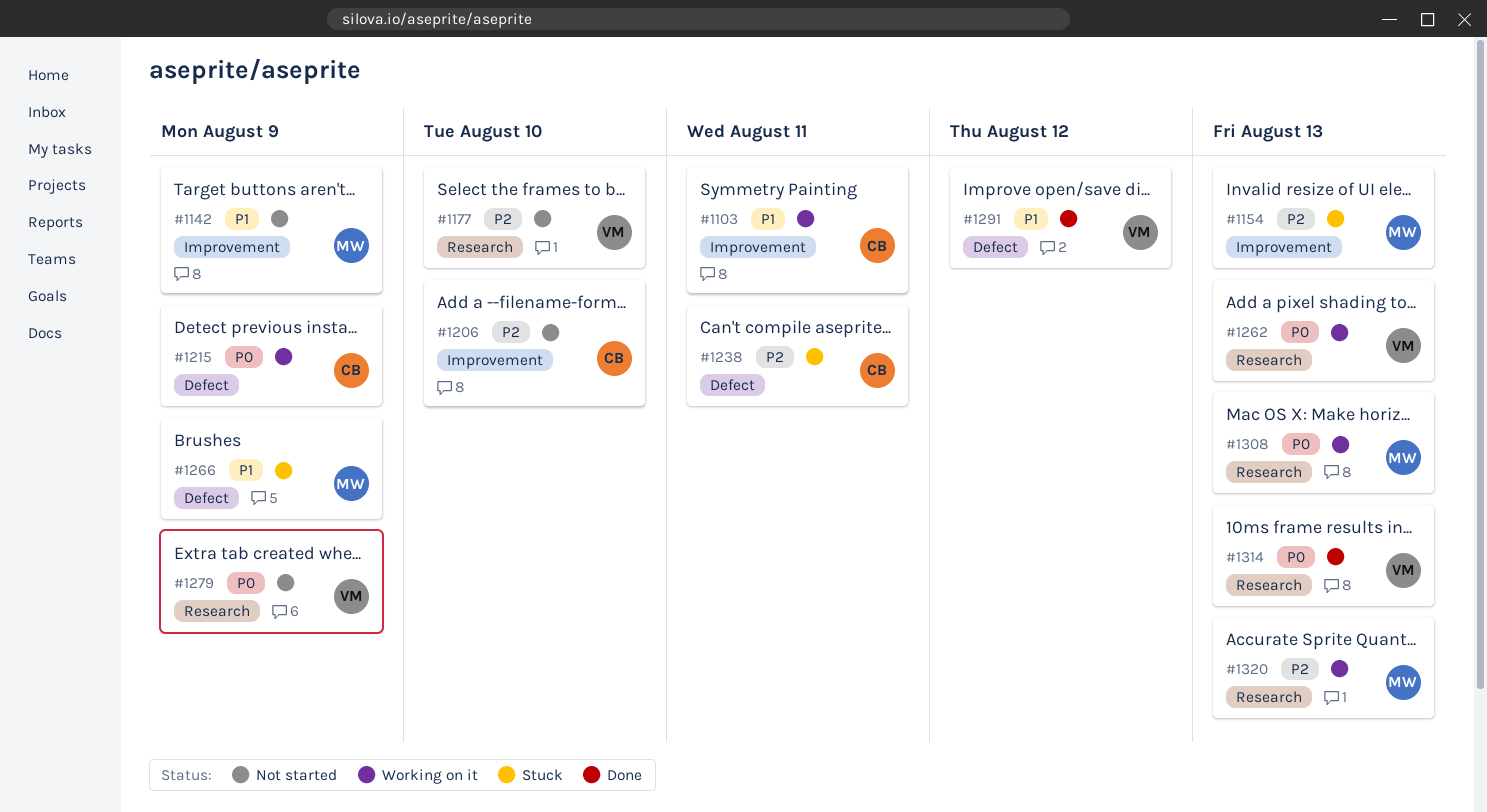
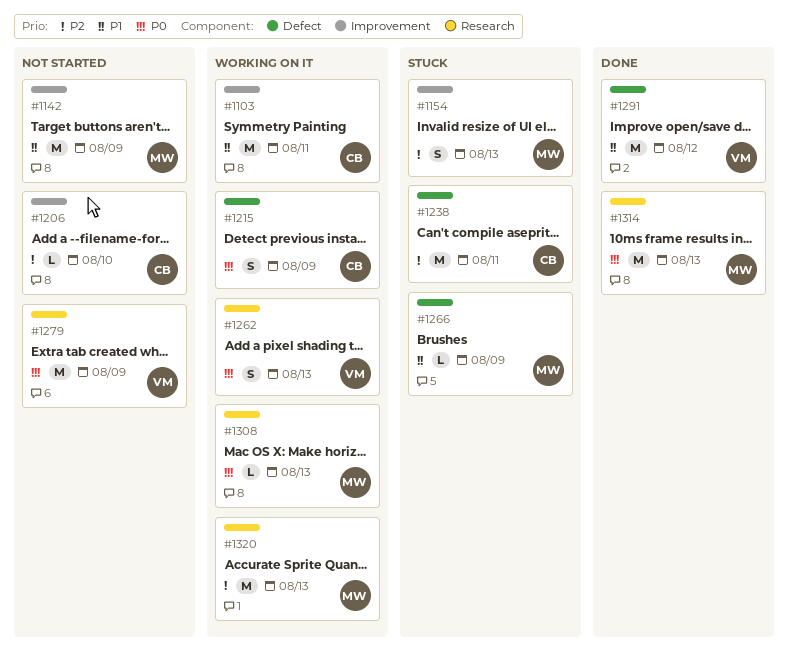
#1177: present -> none
#1314, owner: VM -> MW

